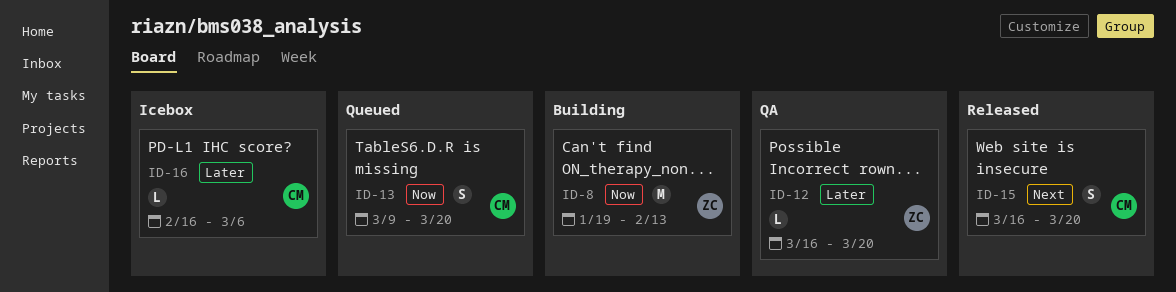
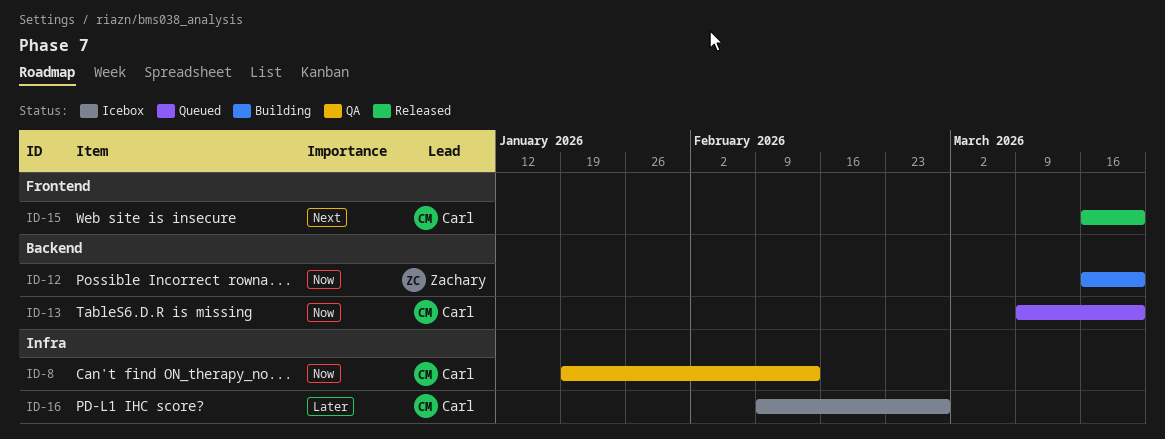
ID-8, status: Building -> QA
ID-8, owner: Zachary -> Carl
ID-12, status: QA -> Building
ID-12, priority: Later -> Now
ID-16, start: Feb 16 -> Feb 9
ID-16, due: Mar 6 -> Feb 27

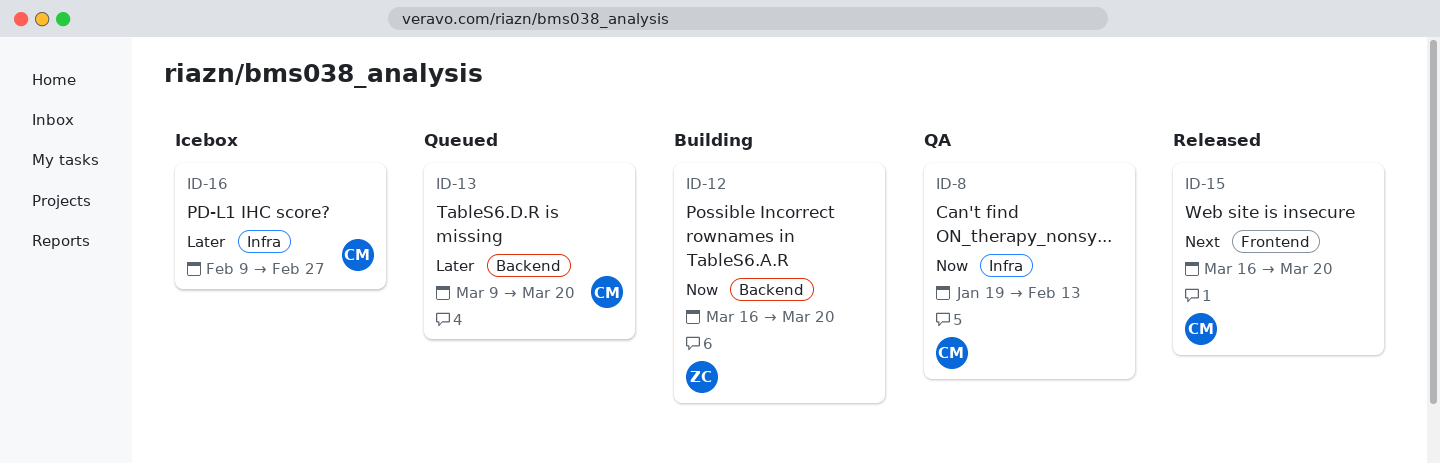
ID-13, priority: Now -> Later

